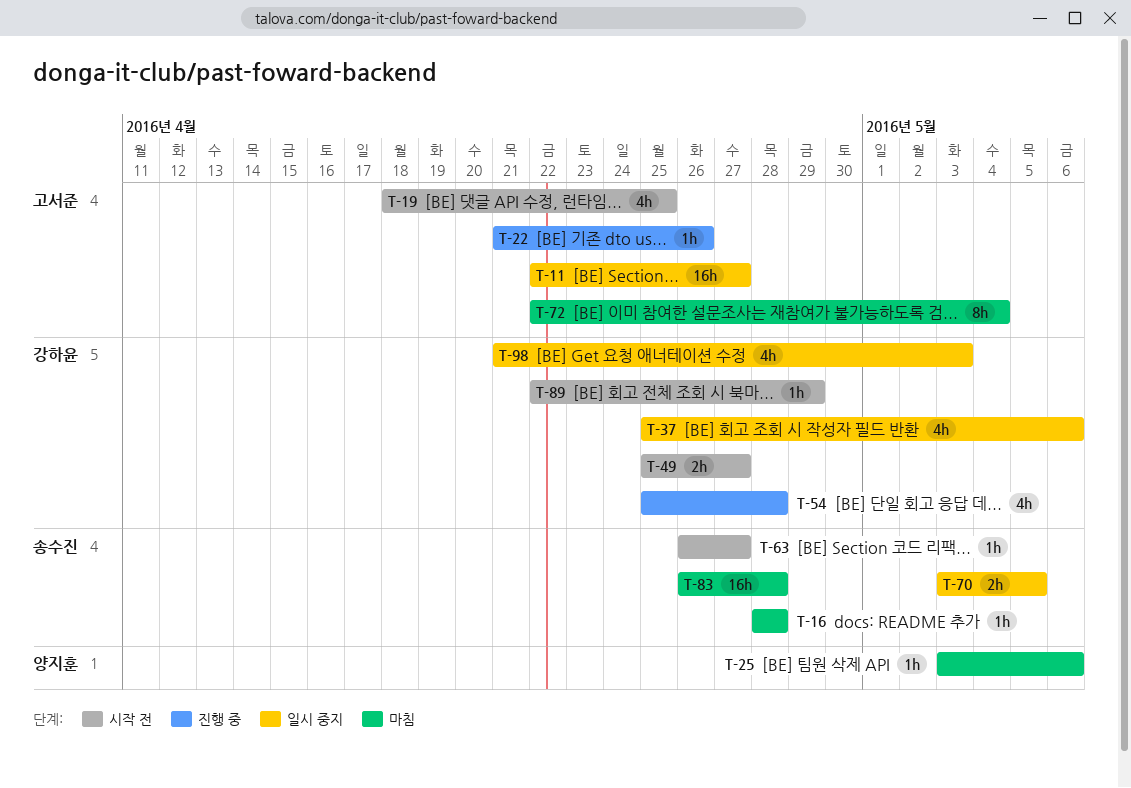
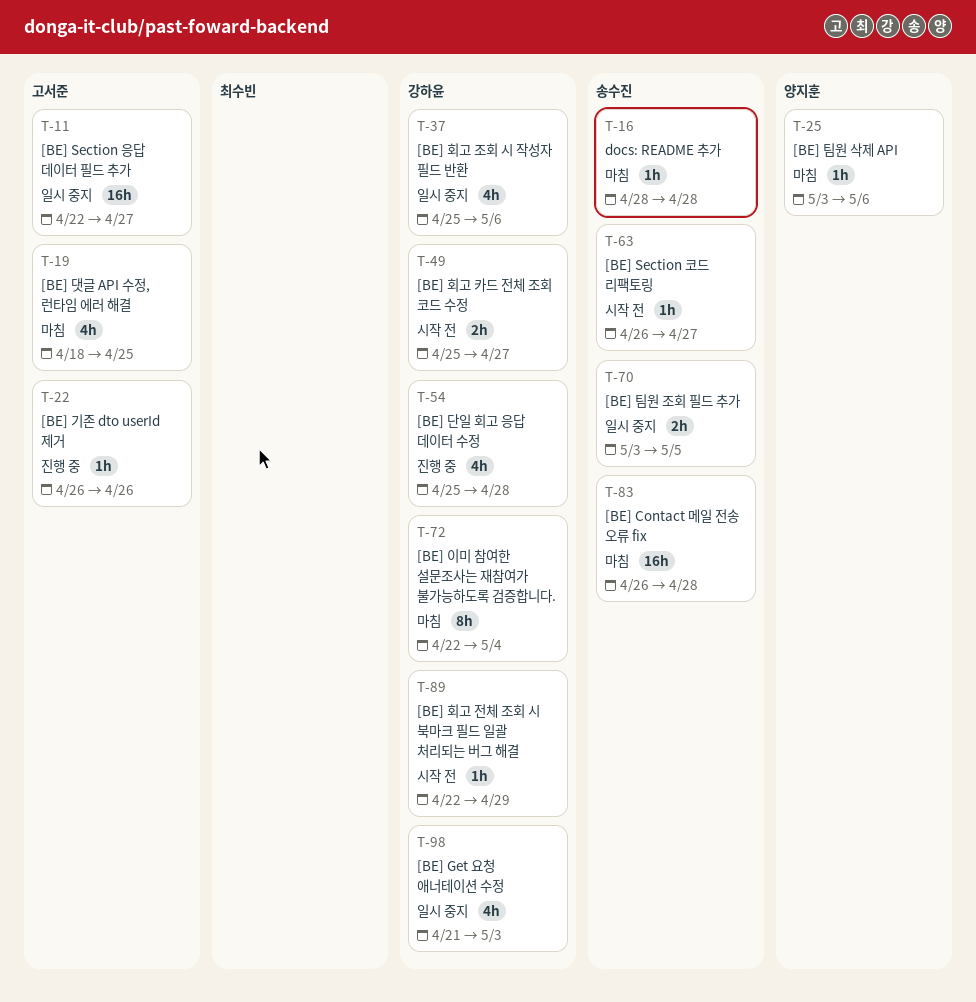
T-19, status: 시작 전 -> 마침
T-22, start: Apr 21 -> Apr 26
T-72, owner: 고서준 -> 강하윤

